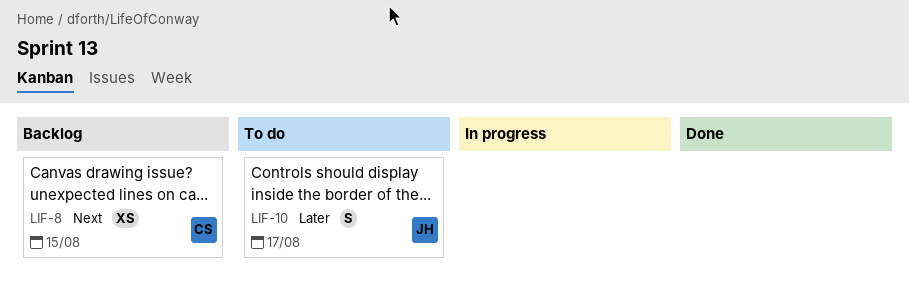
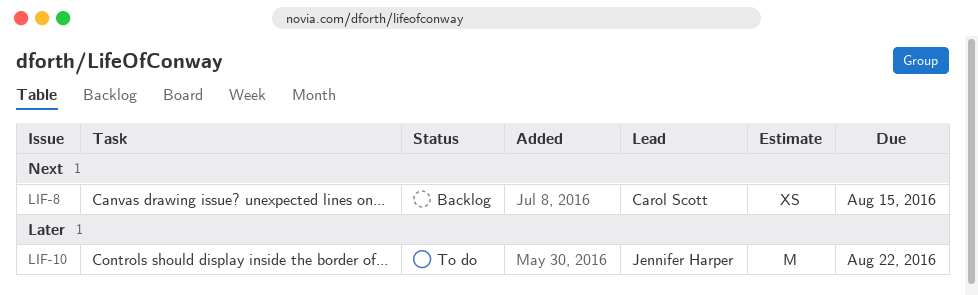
LIF-10, estimate: S -> M
LIF-10, due: Aug 17 -> Aug 22

